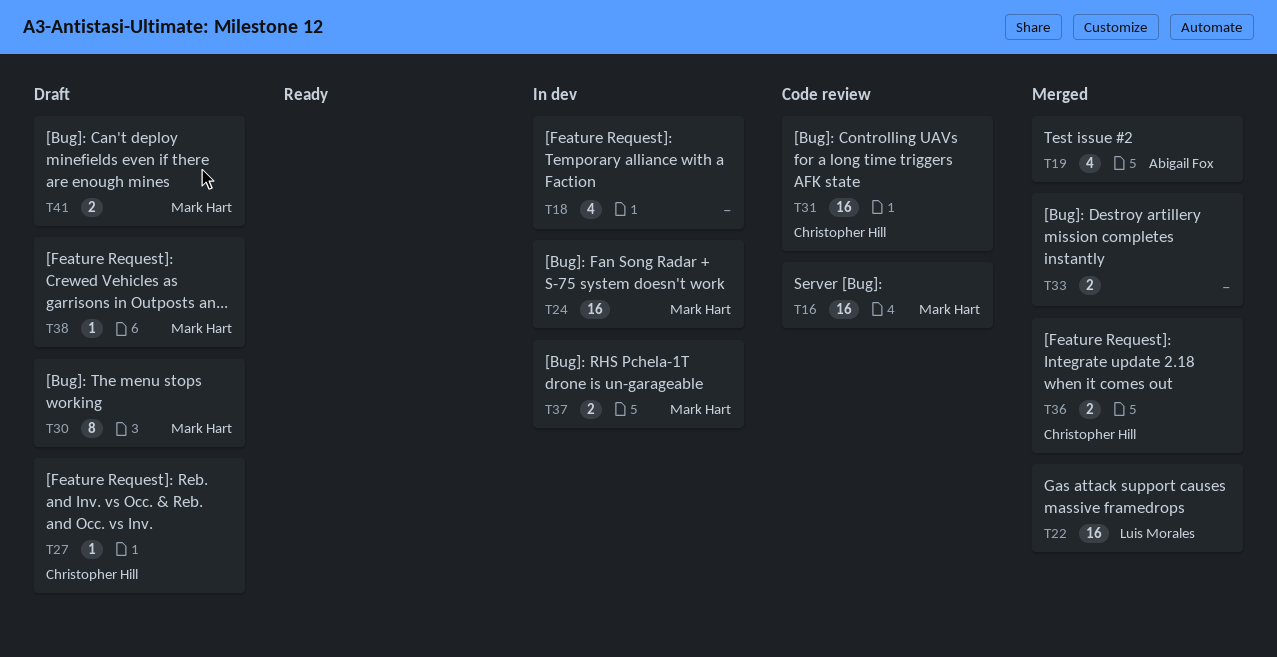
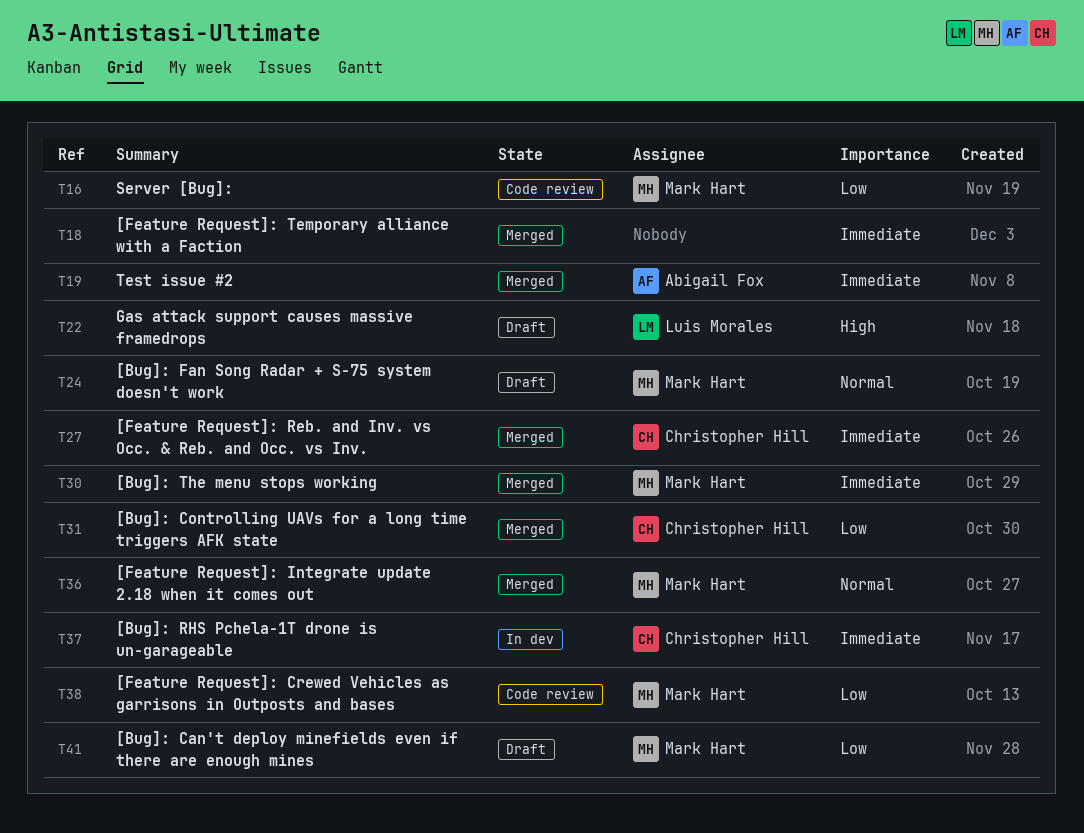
T18, status: In dev -> Merged
T22, status: Merged -> Draft
T24, status: In dev -> Draft
T27, status: Draft -> Merged
T30, status: Draft -> Merged
T31, status: Code review -> Merged
T33: present -> none
T36, owner: Christopher Hill -> Mark Hart
T37, owner: Mark Hart -> Christopher Hill
T38, status: Draft -> Code review

